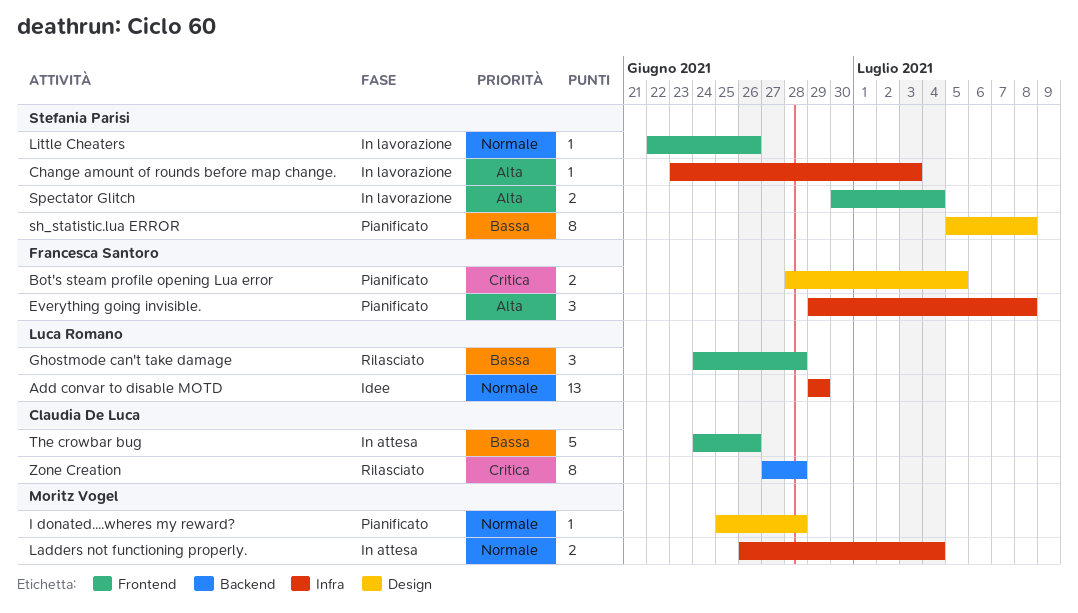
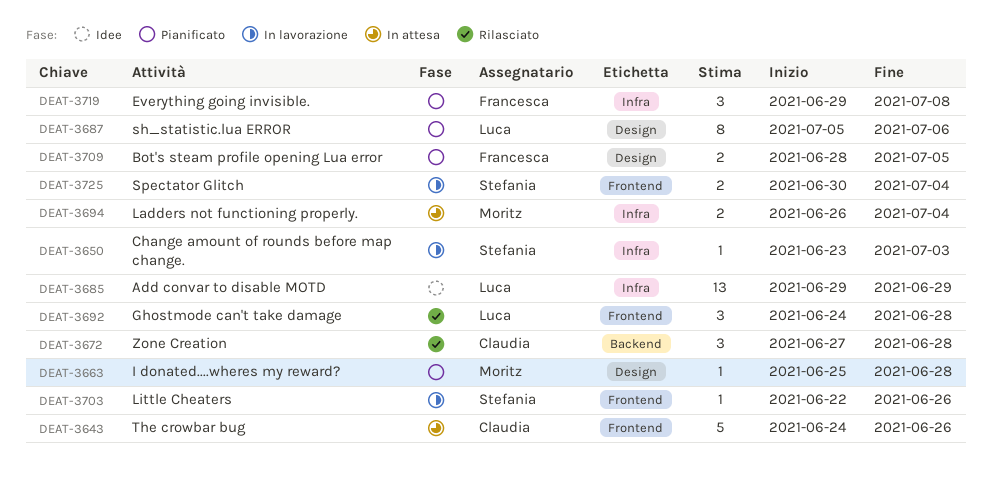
sh_statistic.lua ERROR, owner: Stefania Parisi -> Luca Romano
sh_statistic.lua ERROR, due: Jul 8 -> Jul 6
Zone Creation, estimate: 8 -> 3

